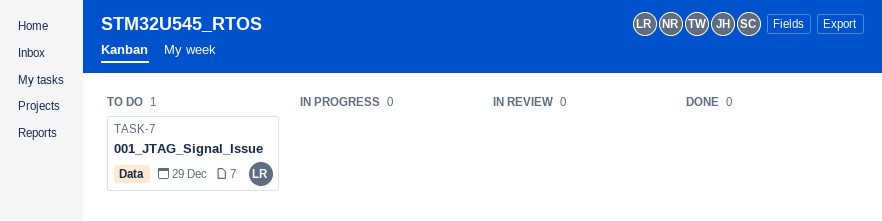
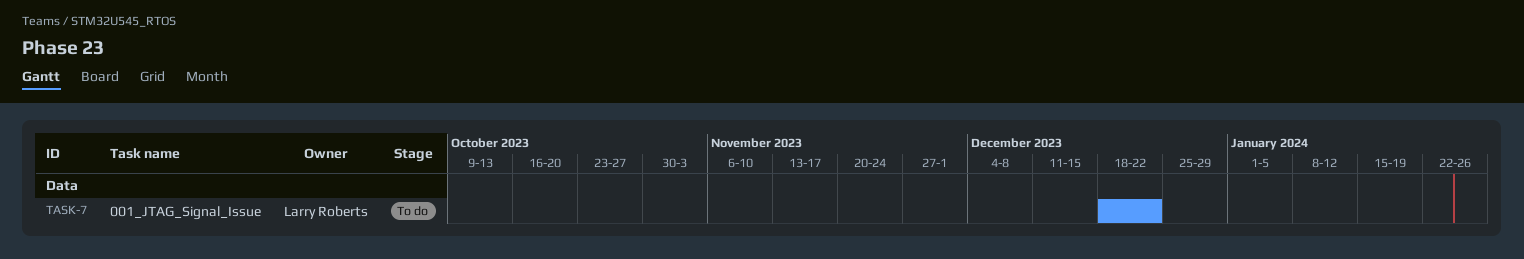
TASK-7, due: Dec 29 -> Dec 22

